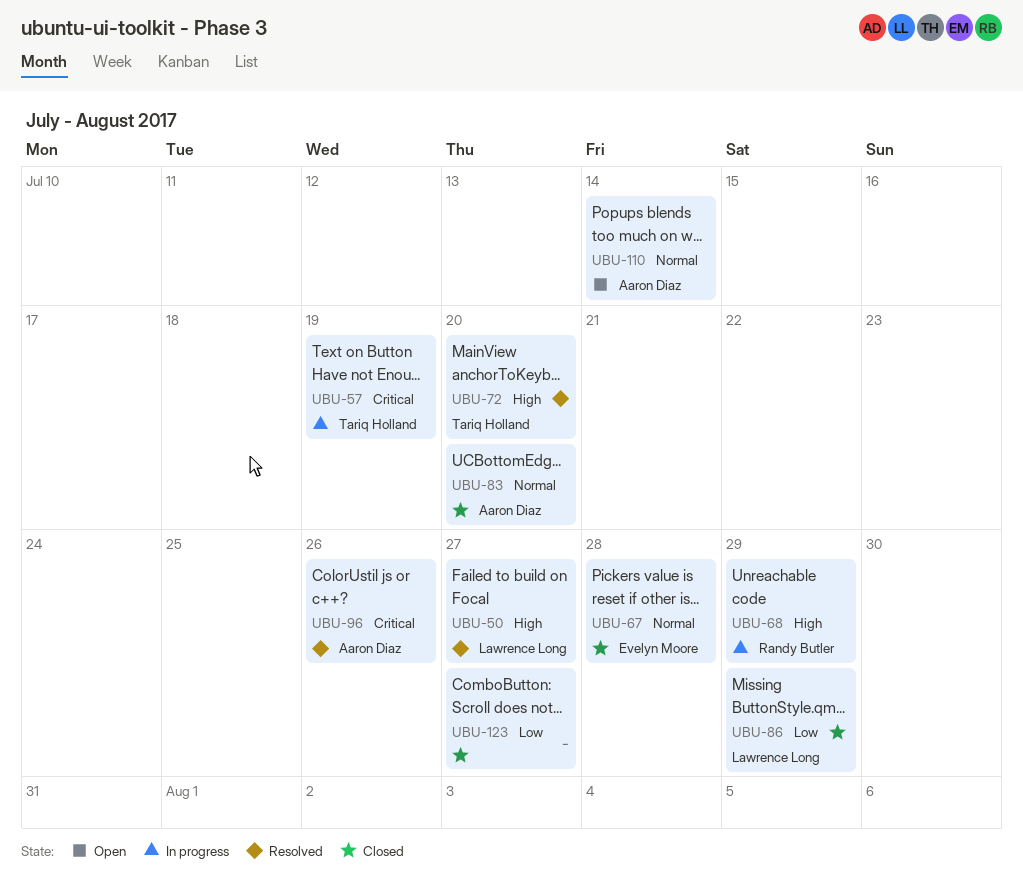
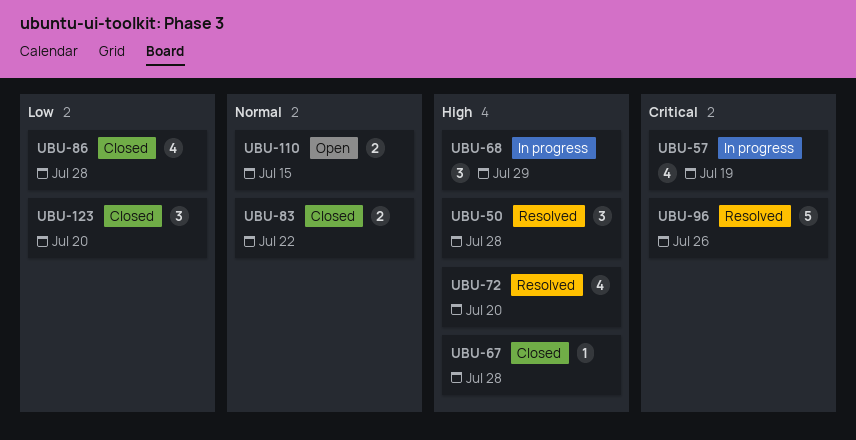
UBU-50, due: Jul 27 -> Jul 28
UBU-67, priority: Normal -> High
UBU-83, due: Jul 20 -> Jul 22
UBU-86, due: Jul 29 -> Jul 28
UBU-110, due: Jul 14 -> Jul 15
UBU-123, due: Jul 27 -> Jul 20

